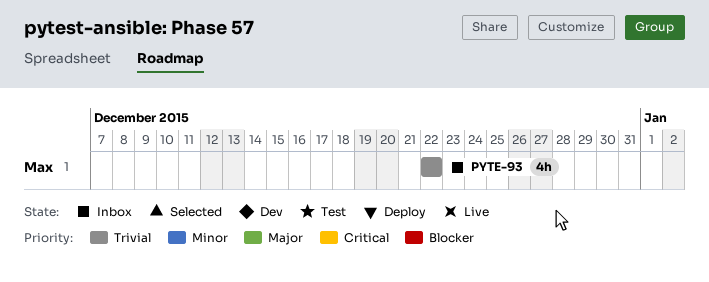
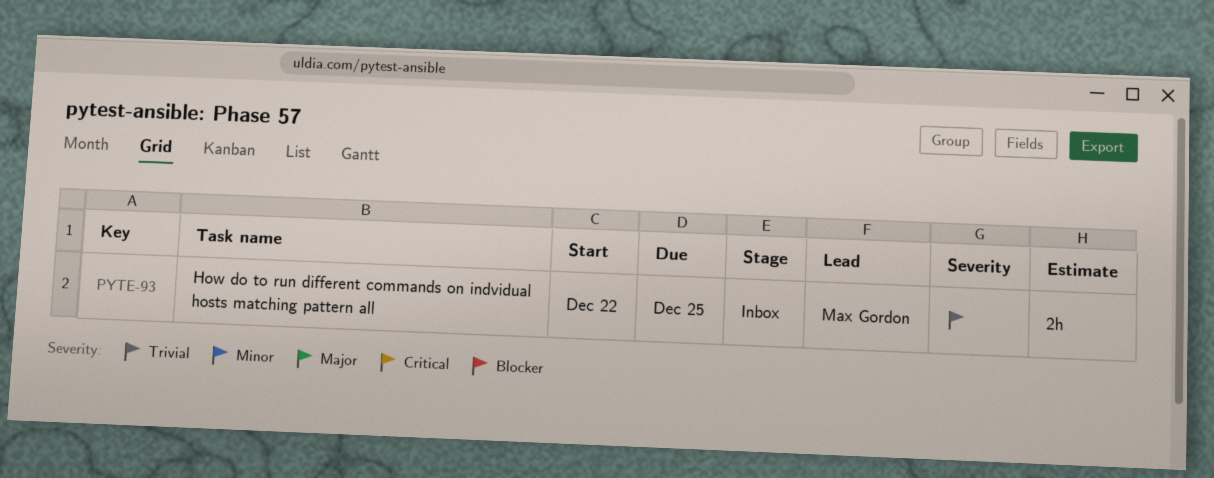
PYTE-93, estimate: 4h -> 2h
PYTE-93, due: Dec 22 -> Dec 25

